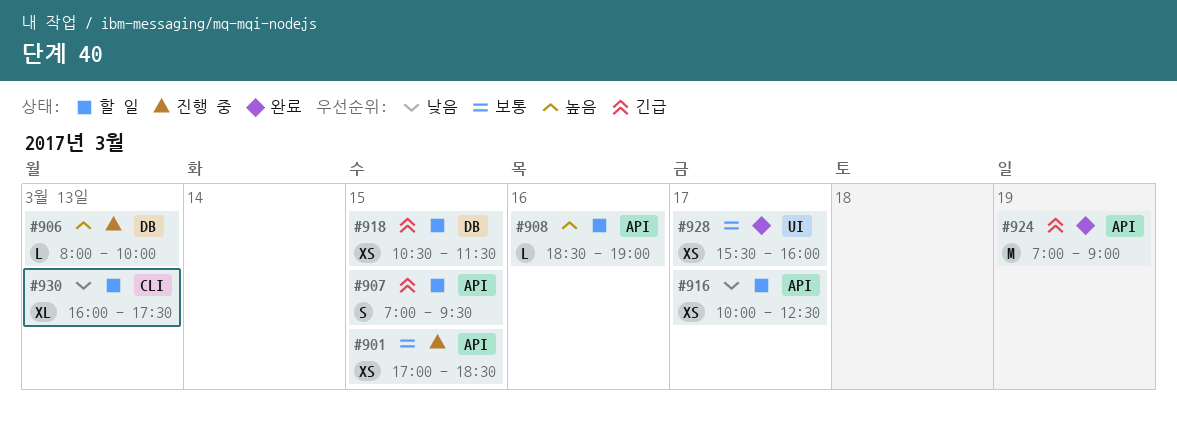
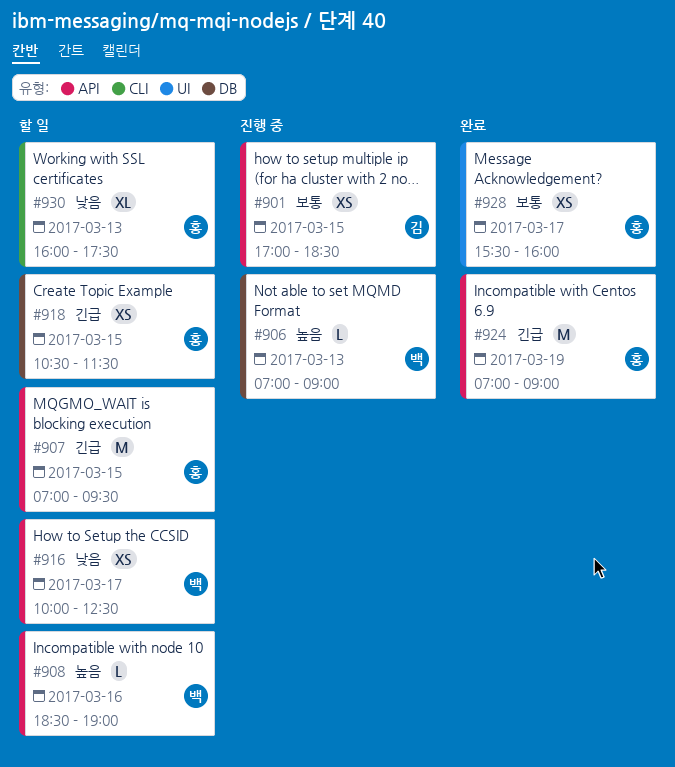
#906, begins: 08:00 -> 07:00
#906, ends: 10:00 -> 09:00
#907, estimate: S -> M

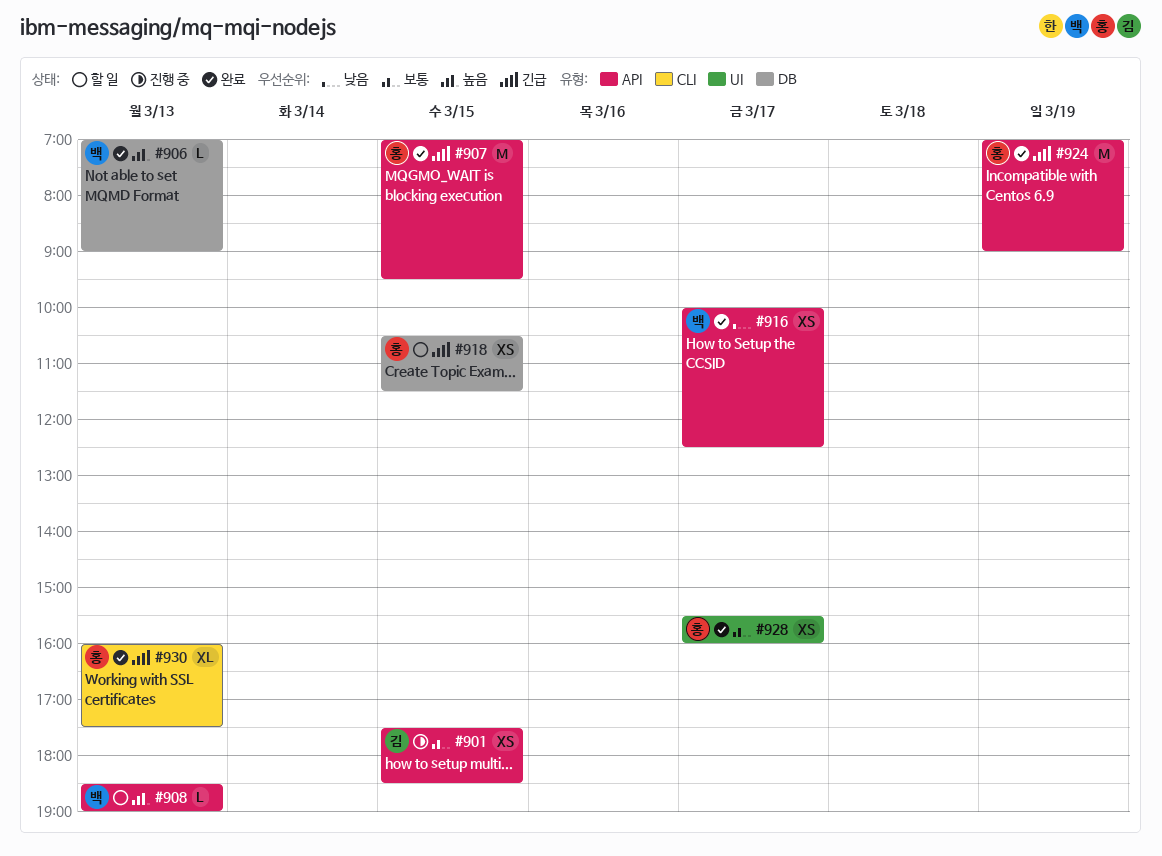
#901, begins: 17:00 -> 17:30
#906, status: 진행 중 -> 완료
#907, status: 할 일 -> 완료
#908, day: Mar 16 -> Mar 13
#916, status: 할 일 -> 완료
#930, status: 할 일 -> 완료
#930, priority: 낮음 -> 긴급

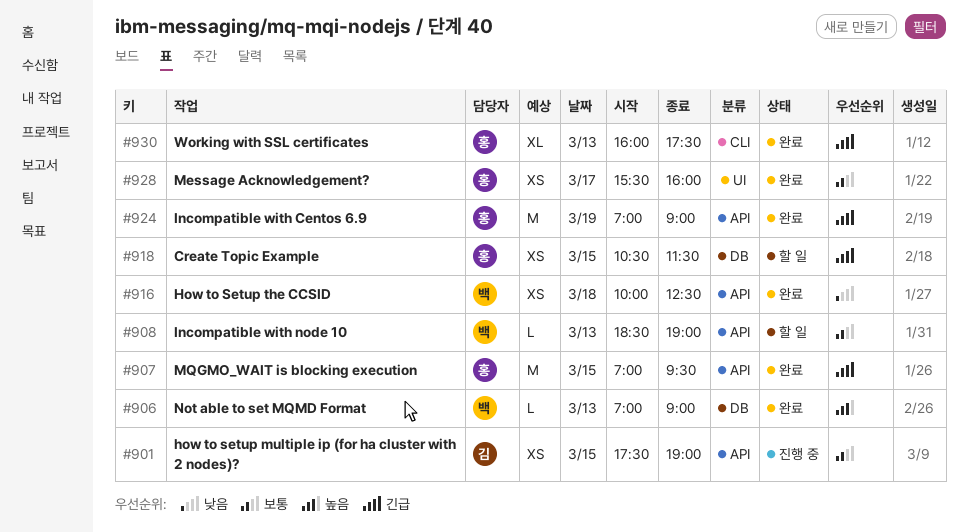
#901, ends: 18:30 -> 19:00
#908, priority: 높음 -> 보통
#916, day: Mar 17 -> Mar 18

